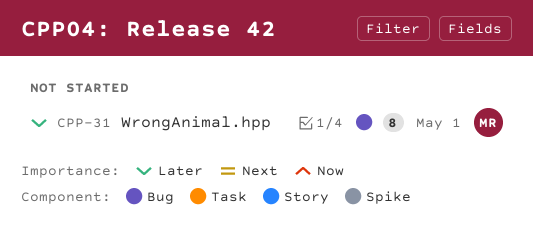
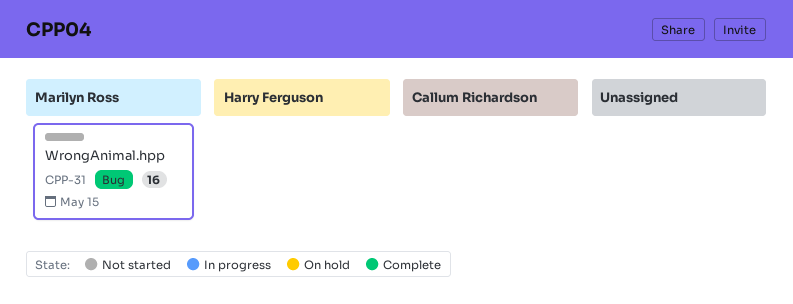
CPP-31, estimate: 8 -> 16
CPP-31, due: May 1 -> May 15

